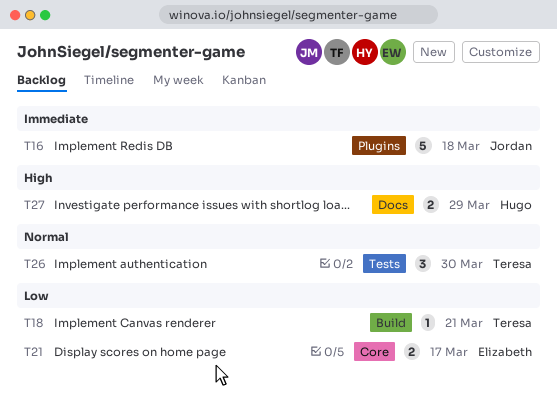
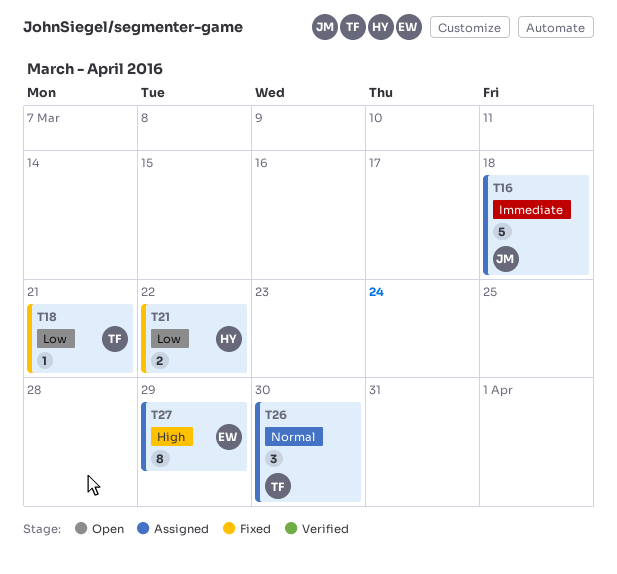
T21, owner: Elizabeth -> Hugo
T21, due: Mar 17 -> Mar 22
T27, owner: Hugo -> Elizabeth
T27, estimate: 2 -> 8

